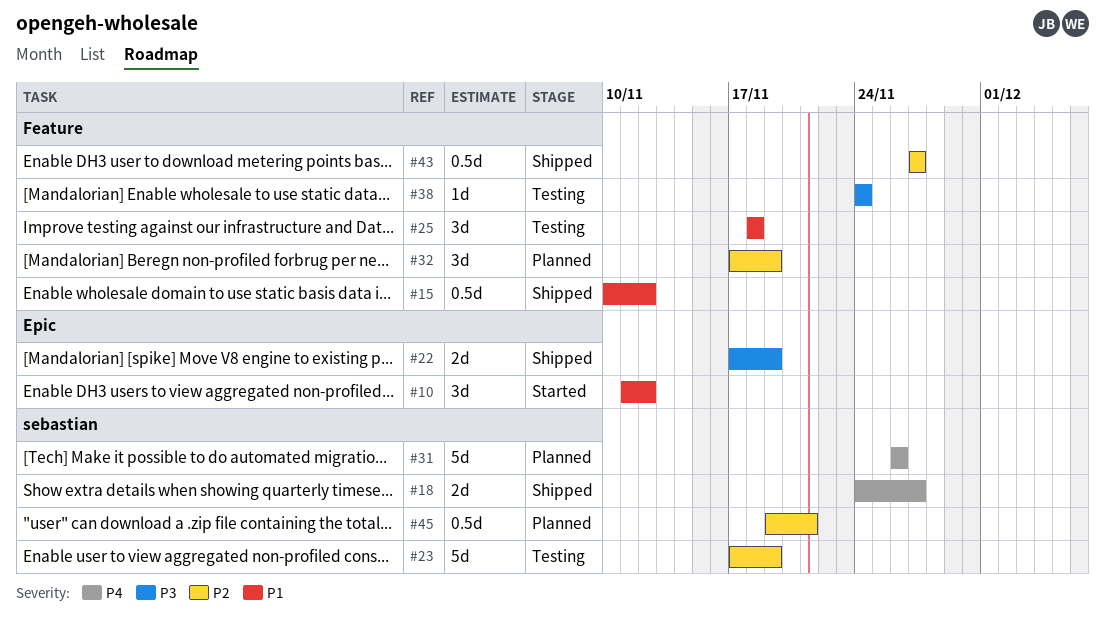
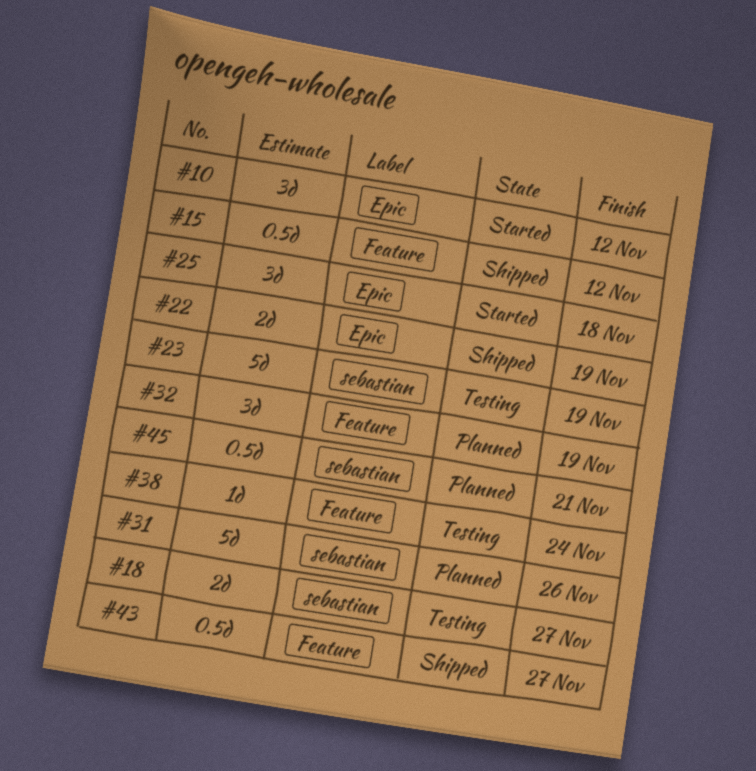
#18, status: Shipped -> Testing
#25, status: Testing -> Started
#25, label: Feature -> Epic

